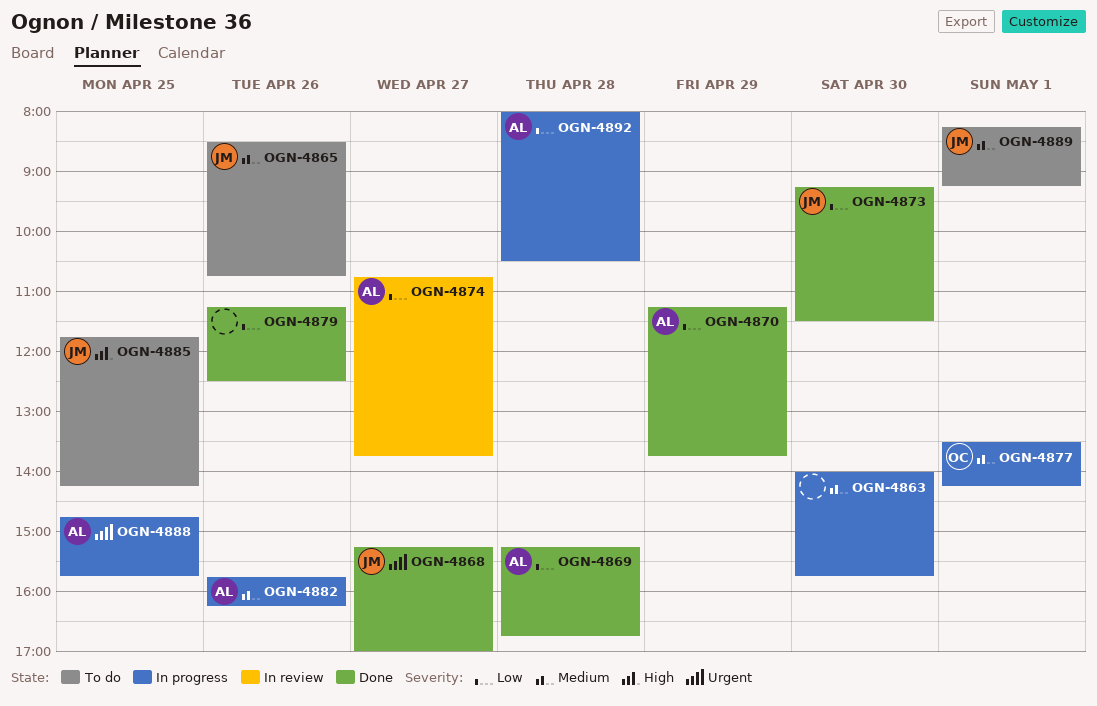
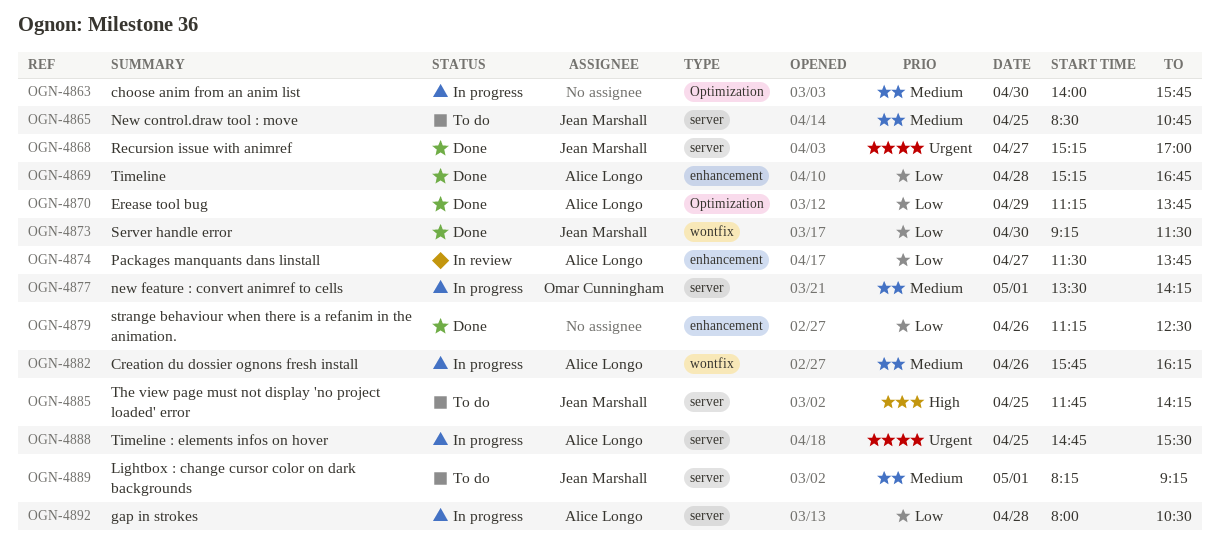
OGN-4865, day: Apr 26 -> Apr 25
OGN-4874, begins: 10:45 -> 11:30
OGN-4888, ends: 15:45 -> 15:30

